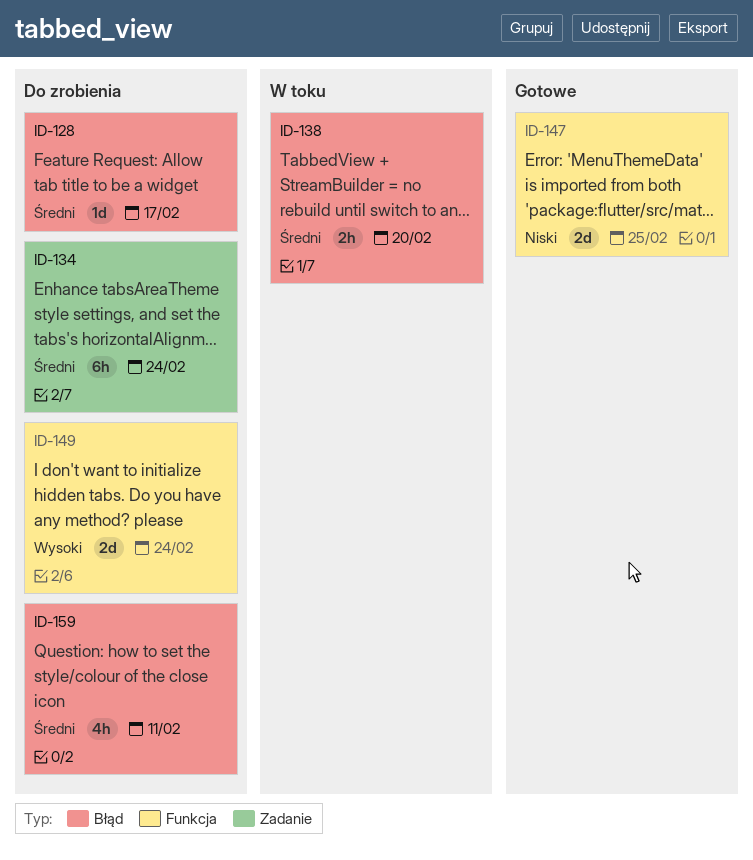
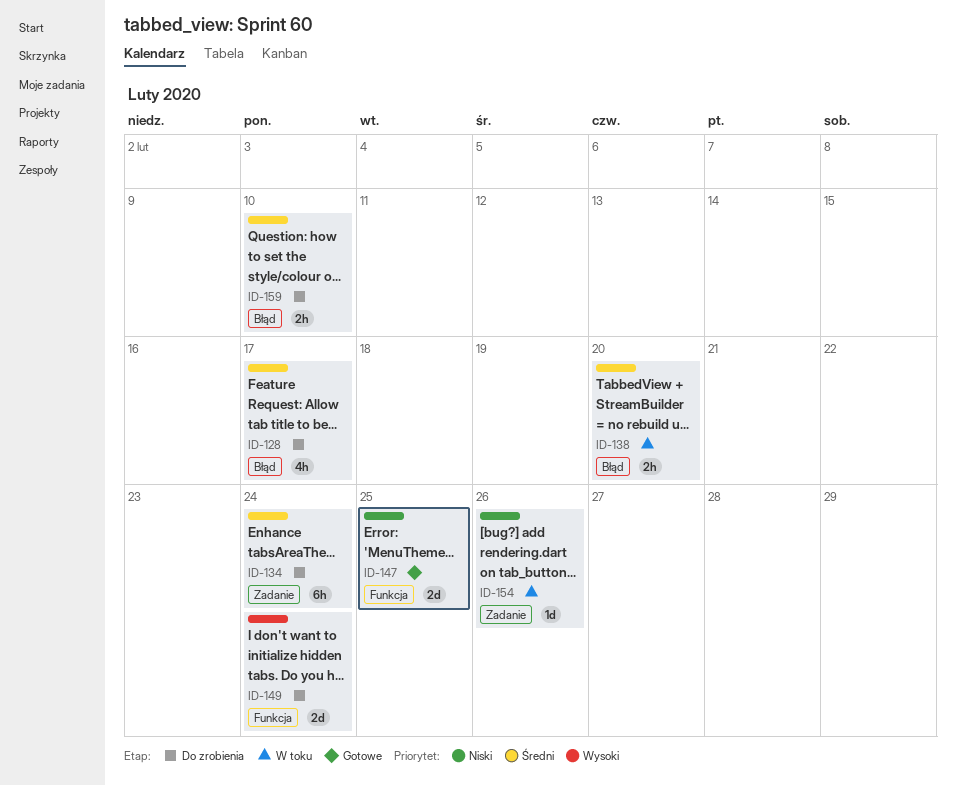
ID-128, estimate: 1d -> 4h
ID-154: none -> present
ID-159, estimate: 4h -> 2h
ID-159, due: Feb 11 -> Feb 10

